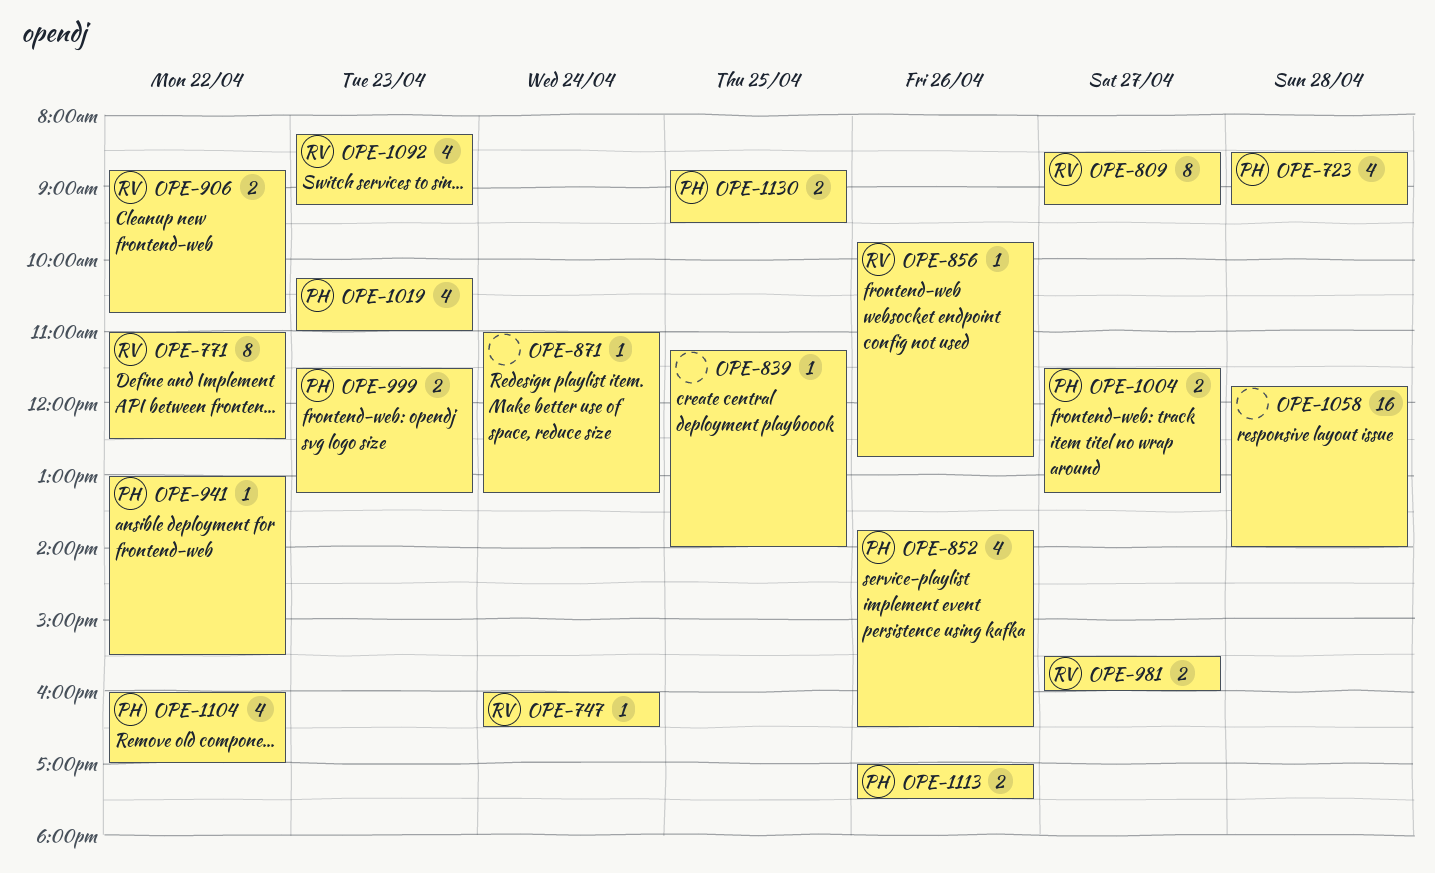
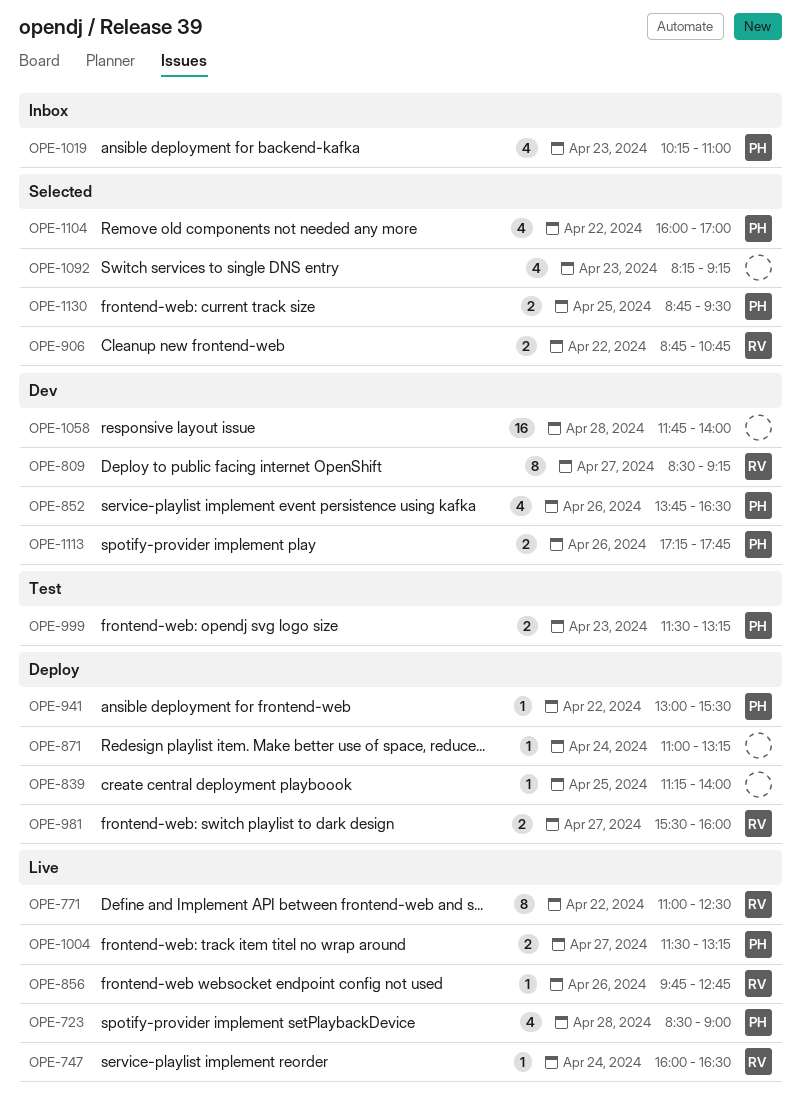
OPE-723, ends: 09:15 -> 09:00
OPE-1092, owner: RV -> none
OPE-1113, begins: 17:00 -> 17:15
OPE-1113, ends: 17:30 -> 17:45

